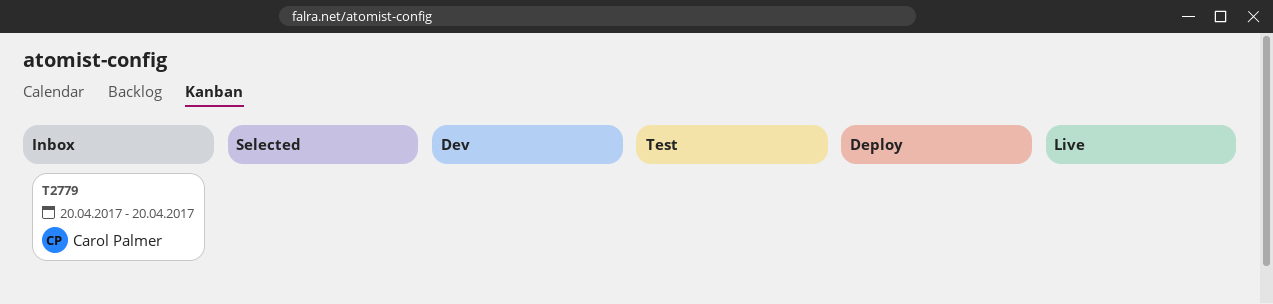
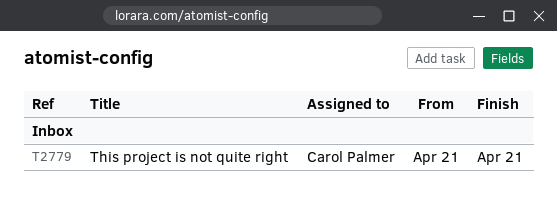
T2779, start: Apr 20 -> Apr 21
T2779, due: Apr 20 -> Apr 21

